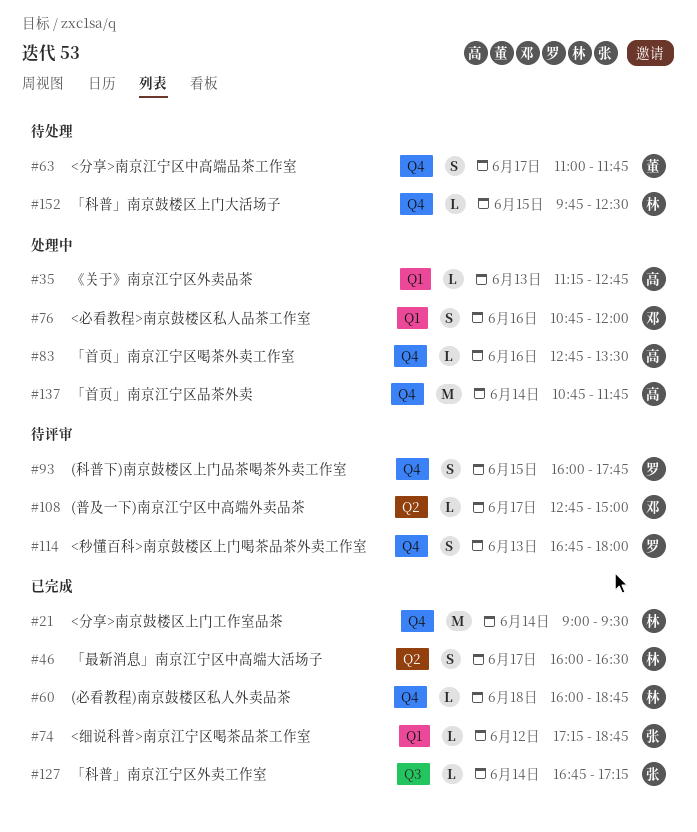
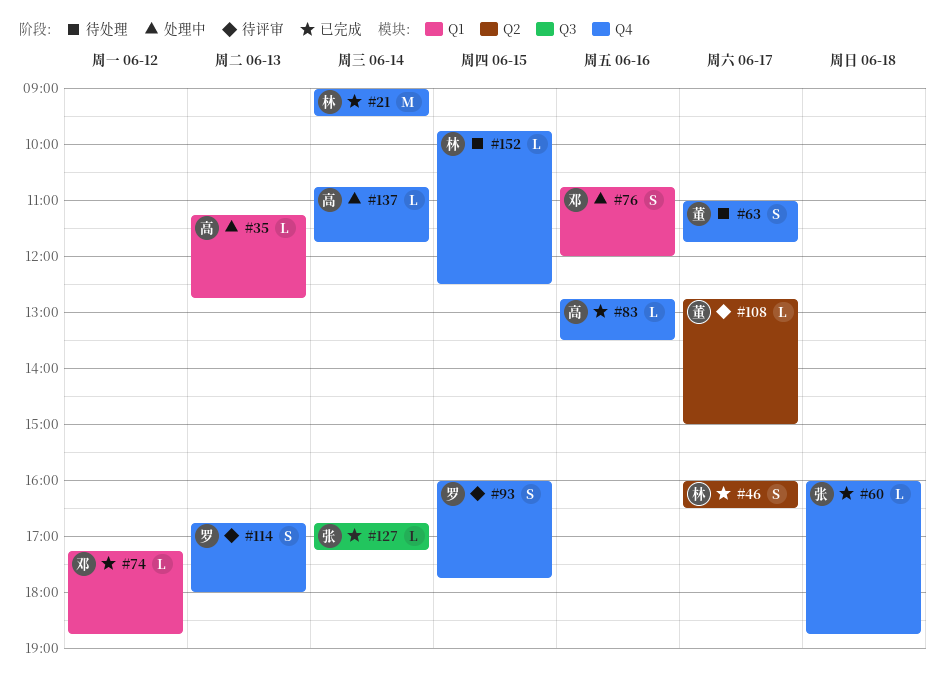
#60, owner: 林 -> 张
#74, owner: 张 -> 邓
#83, status: 处理中 -> 已完成
#108, owner: 邓 -> 董
#137, estimate: M -> L

